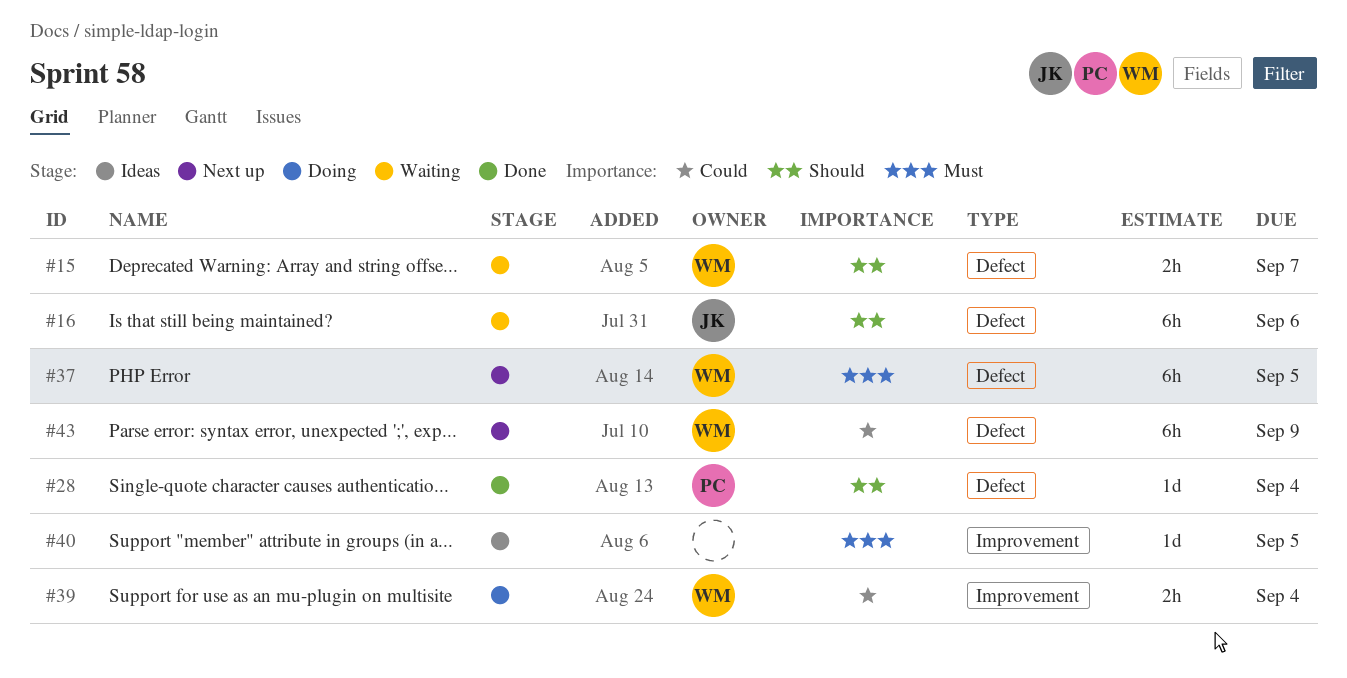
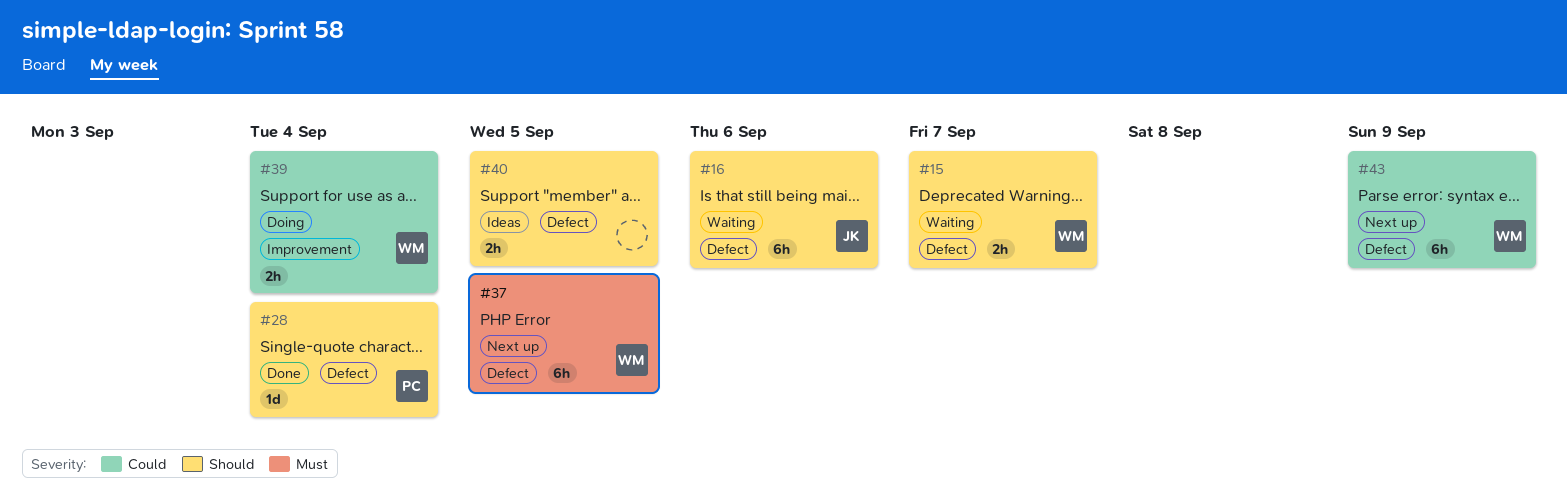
#40, priority: Must -> Should
#40, label: Improvement -> Defect
#40, estimate: 1d -> 2h

